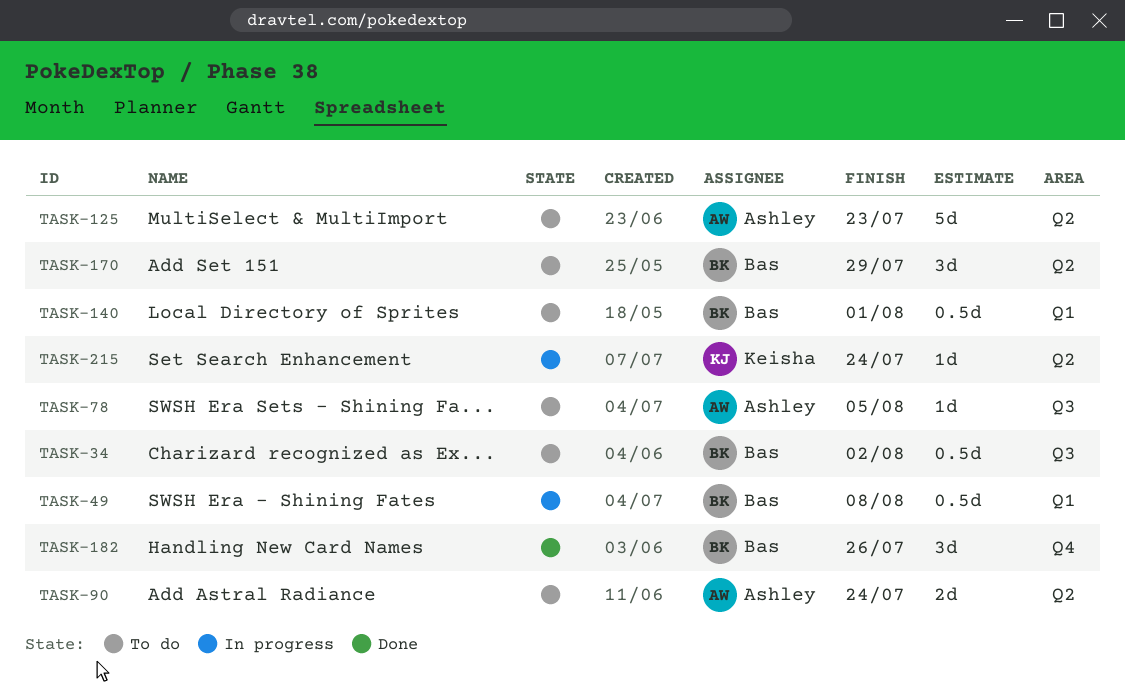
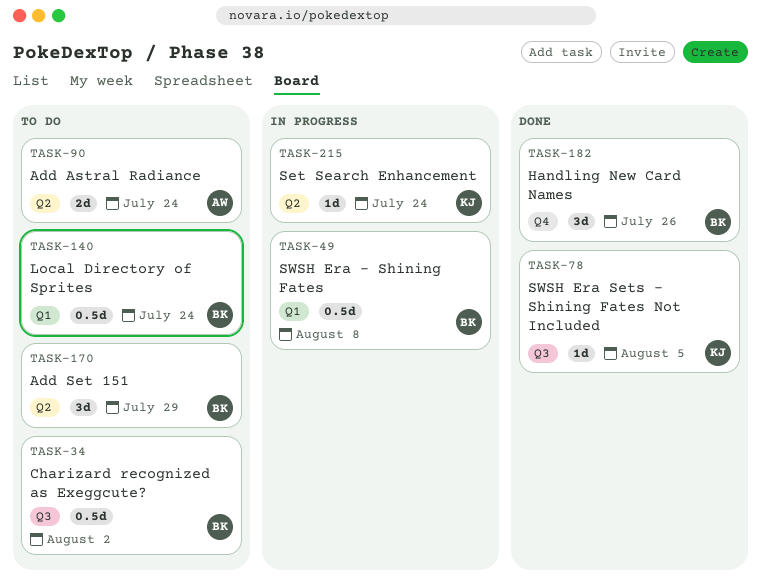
TASK-78, status: To do -> Done
TASK-78, owner: Ashley -> Keisha
TASK-125: present -> none
TASK-140, due: Aug 1 -> Jul 24

